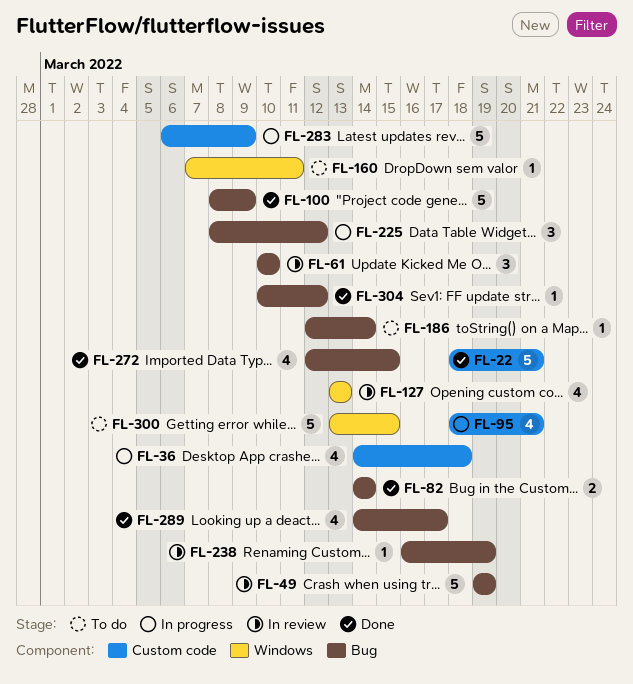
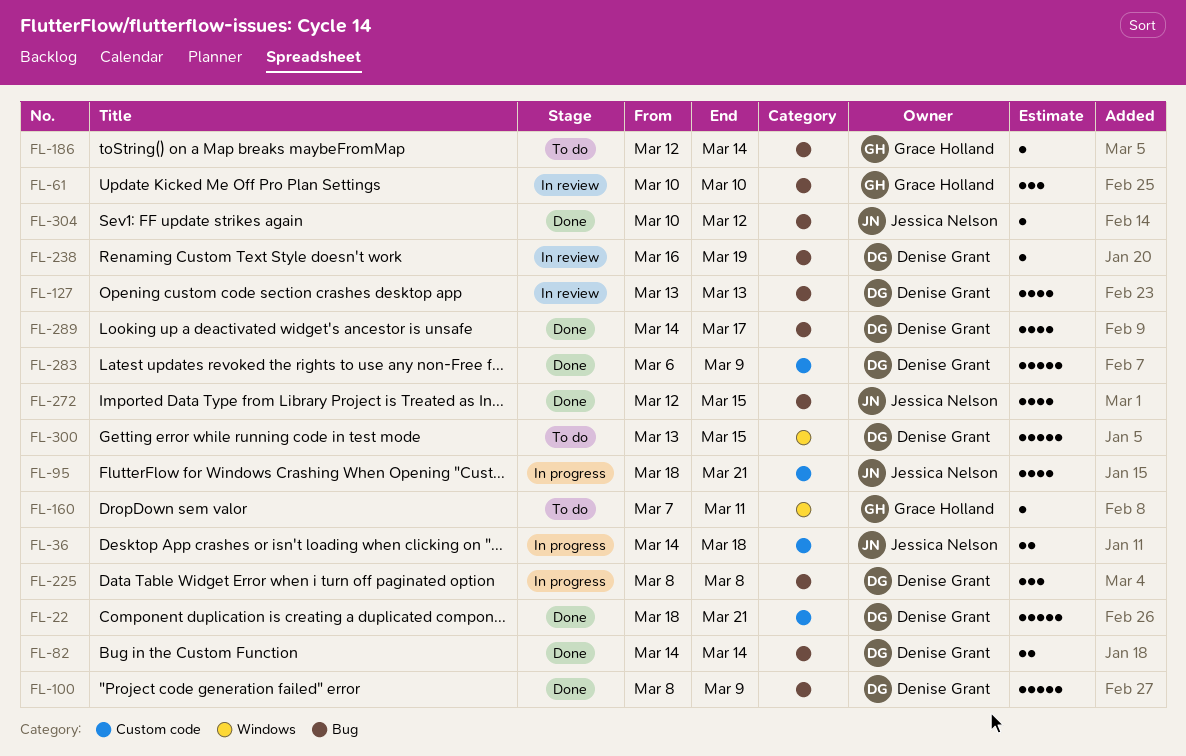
FL-36, estimate: 4 -> 2
FL-49: present -> none
FL-127, label: Windows -> Bug
FL-225, due: Mar 12 -> Mar 8
FL-283, status: In progress -> Done

